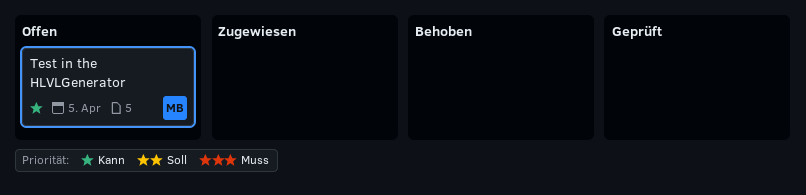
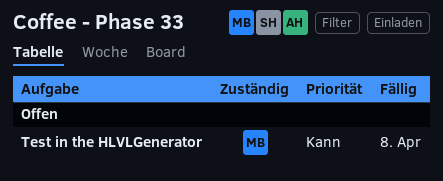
Test in the HLVLGenerator, due: Apr 5 -> Apr 8

